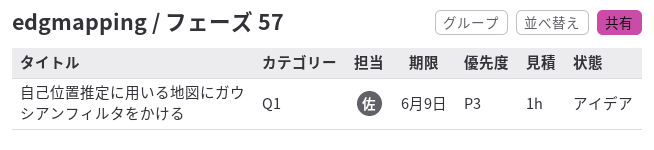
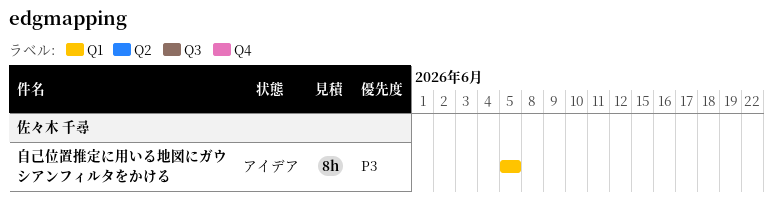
自己位置推定に用いる地図にガウシアンフィルタをかける, estimate: 1h -> 8h
自己位置推定に用いる地図にガウシアンフィルタをかける, due: Jun 9 -> Jun 5

